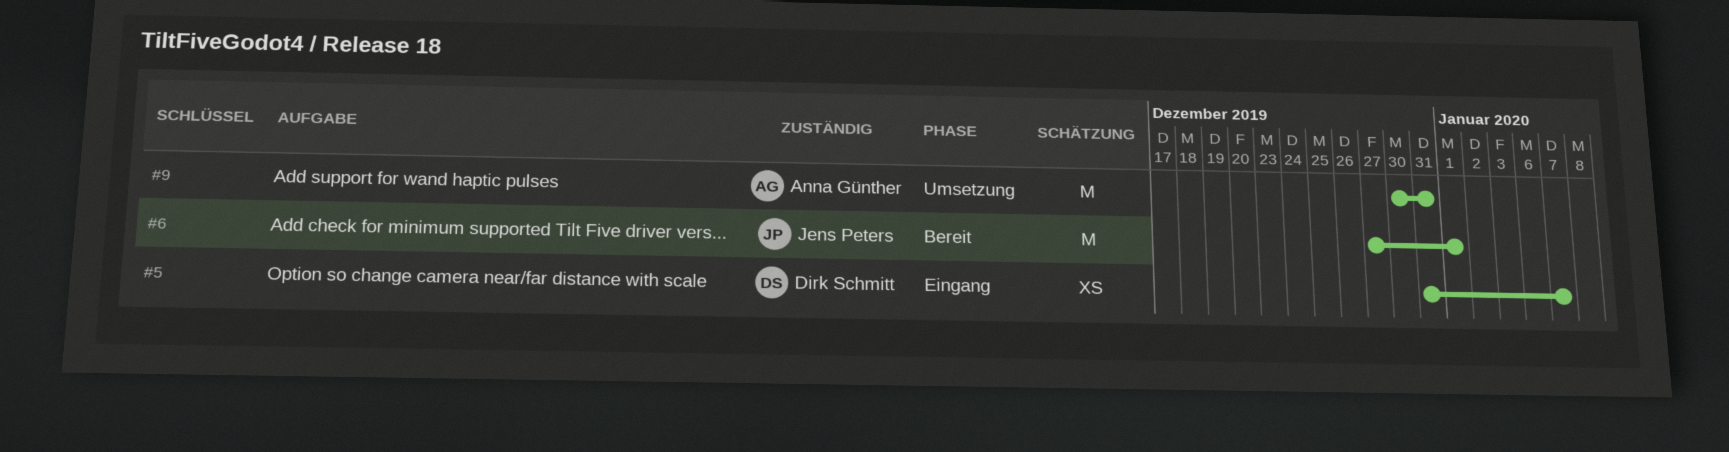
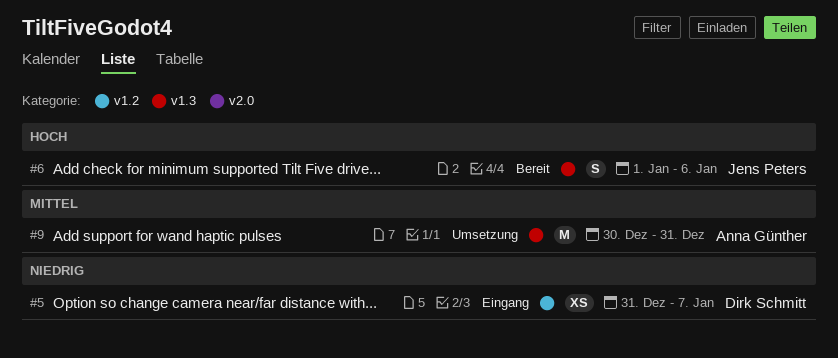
#6, estimate: M -> S
#6, start: Dec 27 -> Jan 1
#6, due: Jan 1 -> Jan 6

